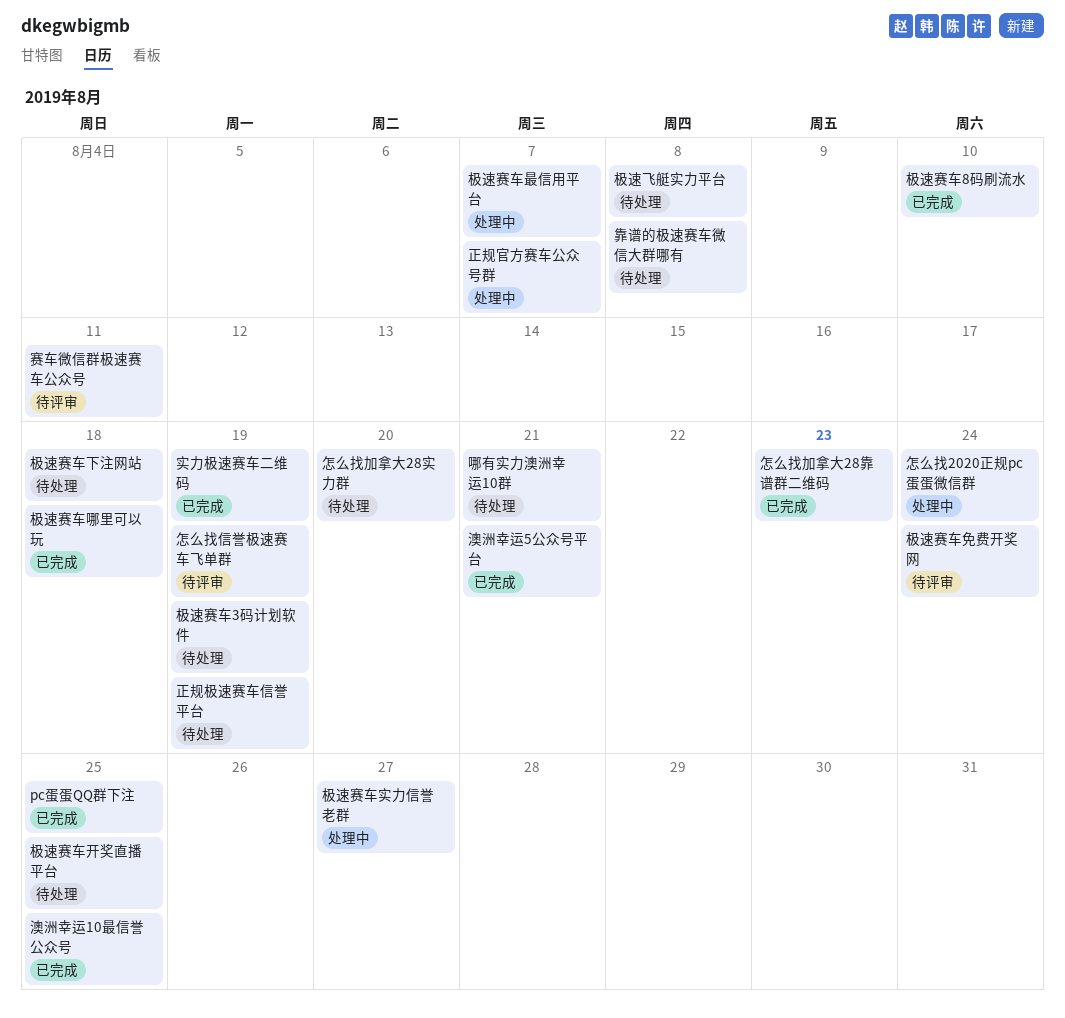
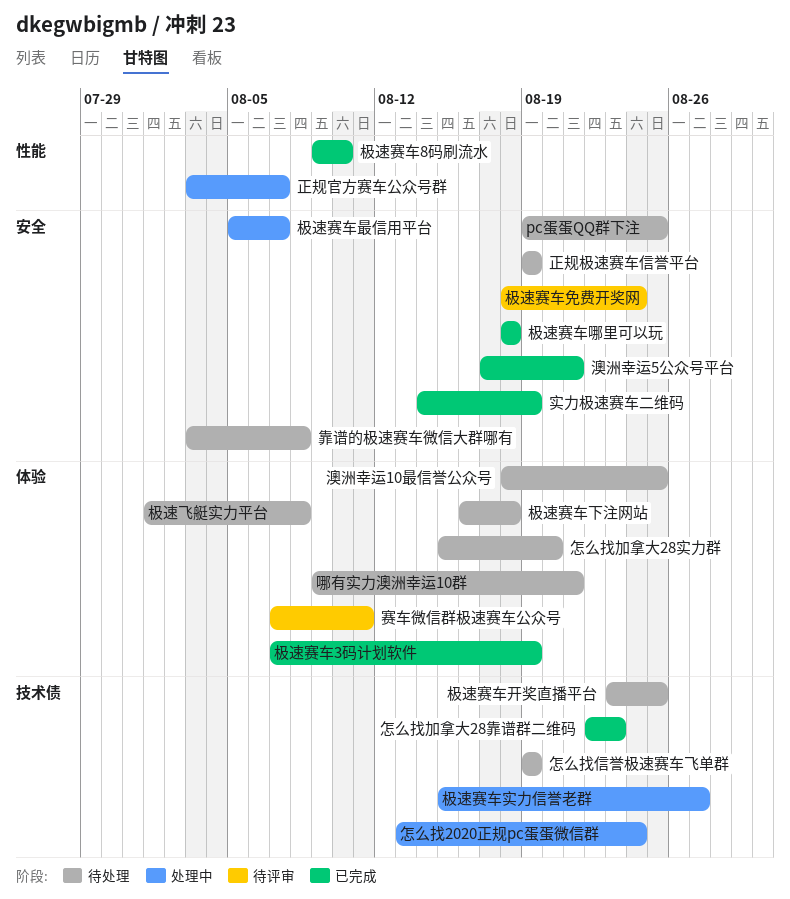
pc蛋蛋QQ群下注, status: 已完成 -> 待处理
怎么找信誉极速赛车飞单群, status: 待评审 -> 待处理
极速赛车3码计划软件, status: 待处理 -> 已完成
澳洲幸运10最信誉公众号, status: 已完成 -> 待处理

